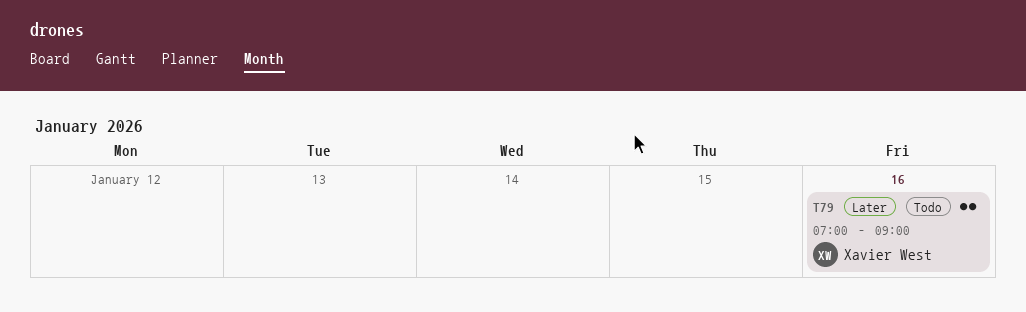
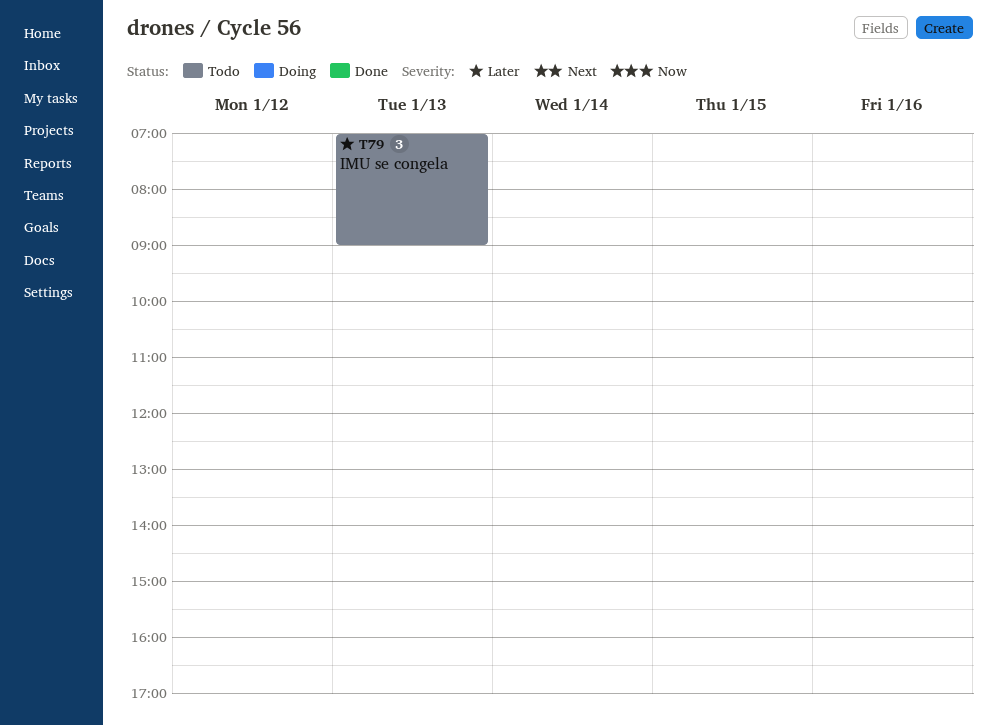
T79, estimate: 2 -> 3
T79, day: Jan 16 -> Jan 13

